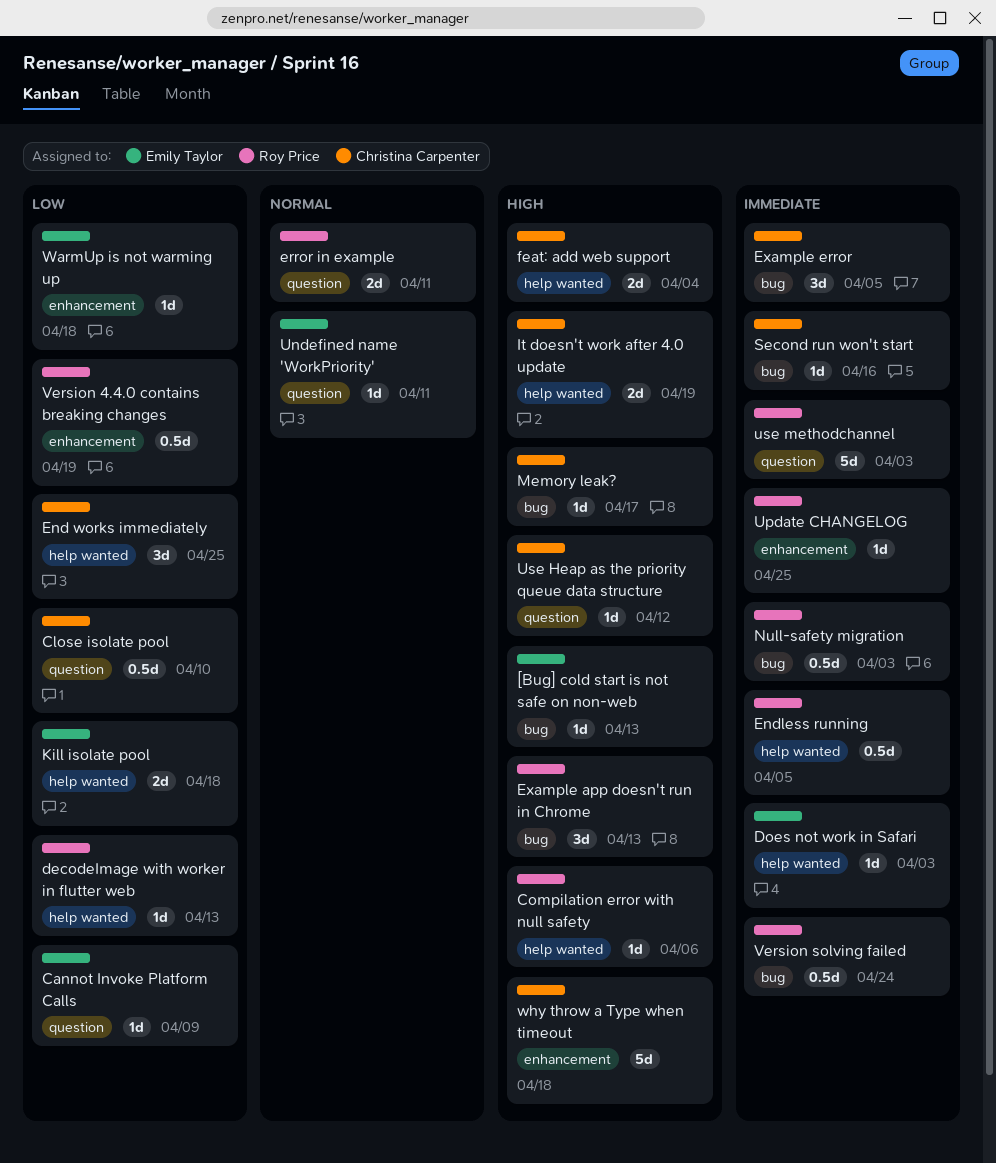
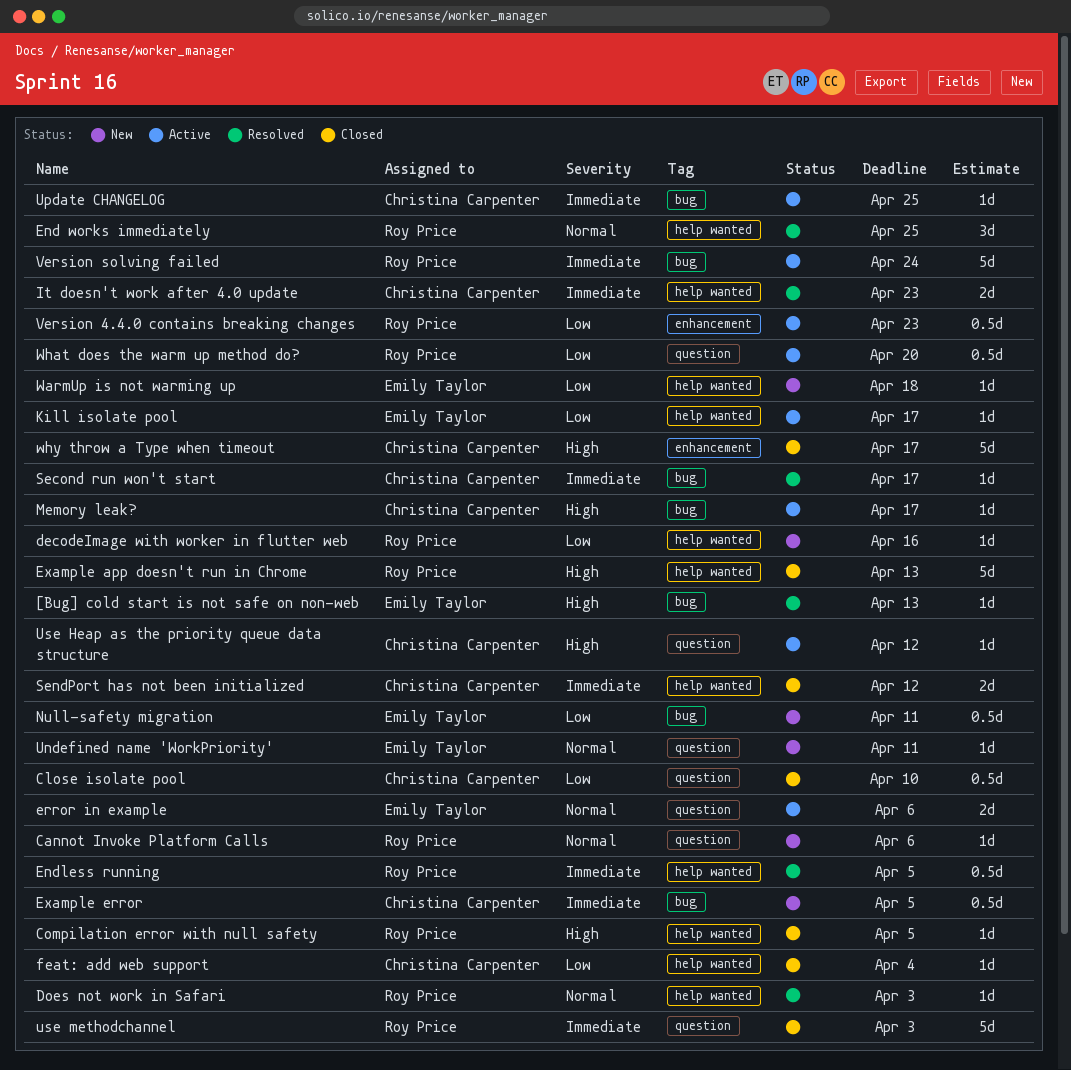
Cannot Invoke Platform Calls, owner: Emily Taylor -> Roy Price
Cannot Invoke Platform Calls, priority: Low -> Normal
Cannot Invoke Platform Calls, due: Apr 9 -> Apr 6
Compilation error with null safety, due: Apr 6 -> Apr 5
decodeImage with worker in flutter web, due: Apr 13 -> Apr 16
Does not work in Safari, owner: Emily Taylor -> Roy Price
Does not work in Safari, priority: Immediate -> Normal
End works immediately, owner: Christina Carpenter -> Roy Price
End works immediately, priority: Low -> Normal
error in example, owner: Roy Price -> Emily Taylor
error in example, due: Apr 11 -> Apr 6
Example app doesn't run in Chrome, label: bug -> help wanted
Example app doesn't run in Chrome, estimate: 3d -> 5d
Example error, estimate: 3d -> 0.5d
feat: add web support, priority: High -> Low
feat: add web support, estimate: 2d -> 1d
It doesn't work after 4.0 update, priority: High -> Immediate
It doesn't work after 4.0 update, due: Apr 19 -> Apr 23
Kill isolate pool, estimate: 2d -> 1d
Kill isolate pool, due: Apr 18 -> Apr 17
Null-safety migration, owner: Roy Price -> Emily Taylor
Null-safety migration, priority: Immediate -> Low
Null-safety migration, due: Apr 3 -> Apr 11
Second run won't start, due: Apr 16 -> Apr 17
SendPort has not been initialized: none -> present
Update CHANGELOG, owner: Roy Price -> Christina Carpenter
Update CHANGELOG, label: enhancement -> bug
Version 4.4.0 contains breaking changes, due: Apr 19 -> Apr 23
Version solving failed, estimate: 0.5d -> 5d
WarmUp is not warming up, label: enhancement -> help wanted
What does the warm up method do?: none -> present
why throw a Type when timeout, due: Apr 18 -> Apr 17

